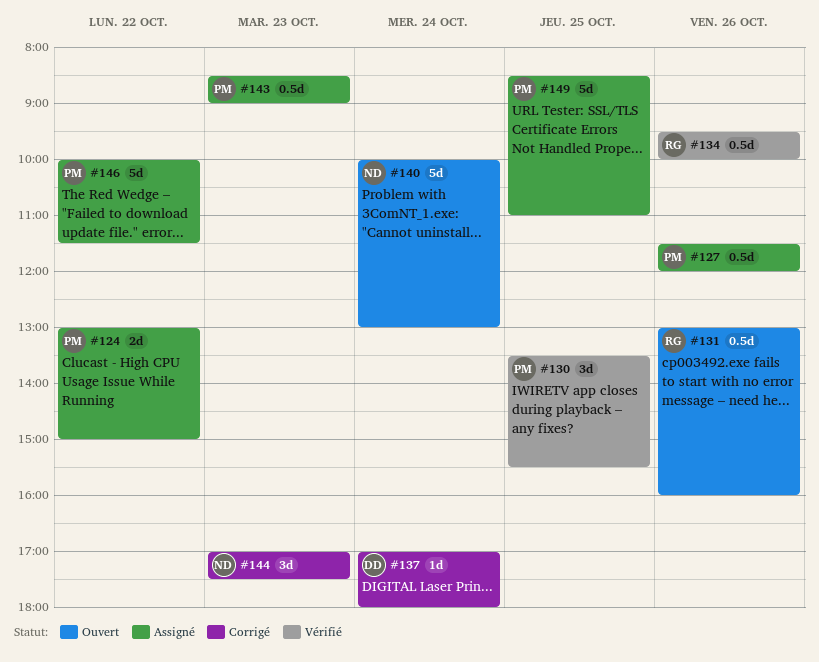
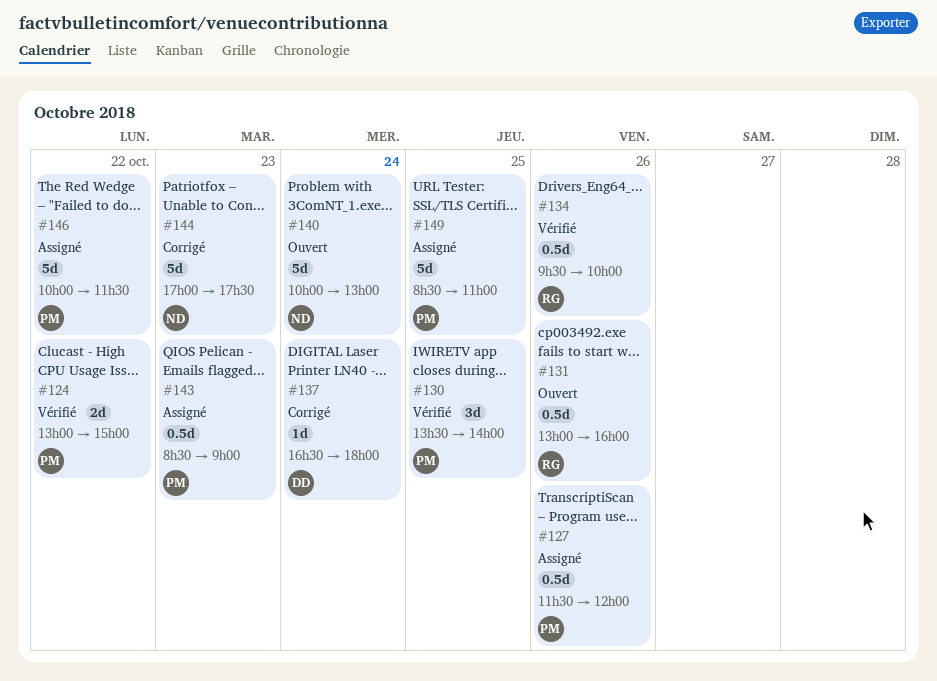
#124, status: Assigné -> Vérifié
#130, ends: 15:30 -> 14:00
#137, begins: 17:00 -> 16:30
#144, estimate: 3d -> 5d

